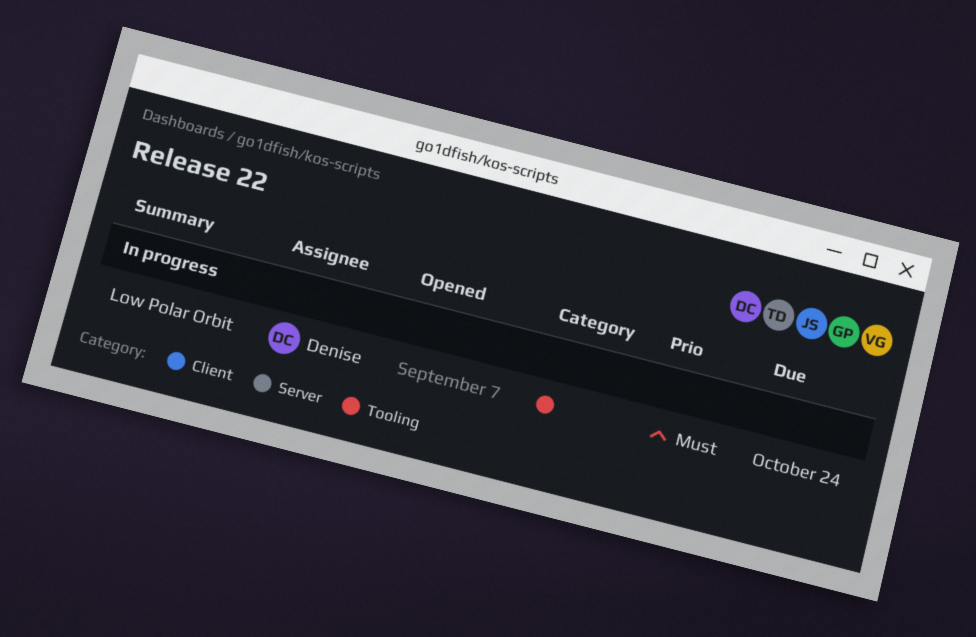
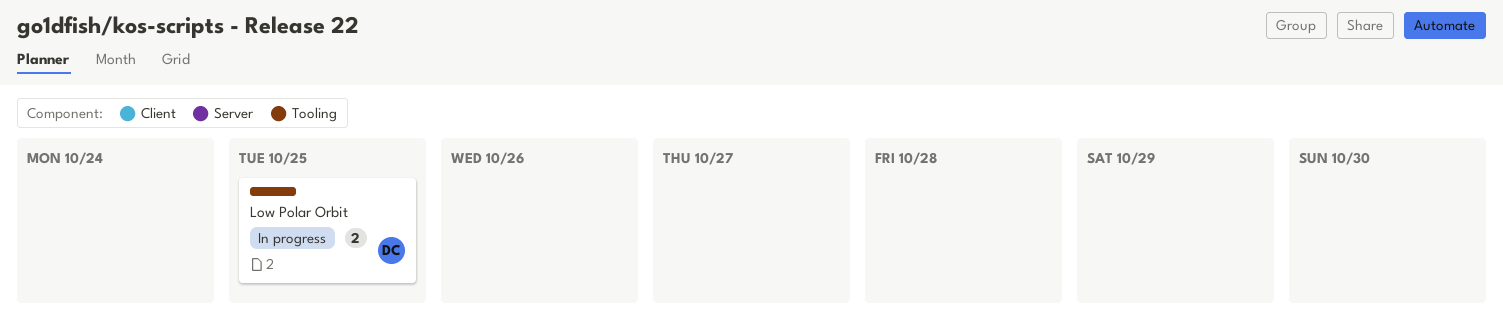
Low Polar Orbit, due: Oct 24 -> Oct 25

